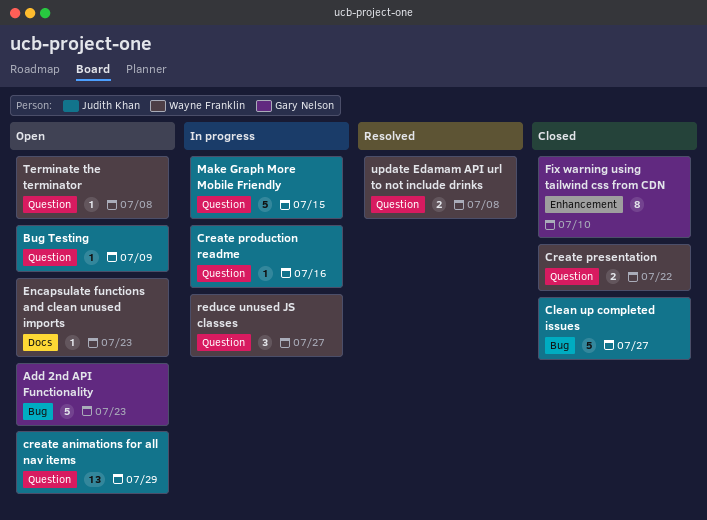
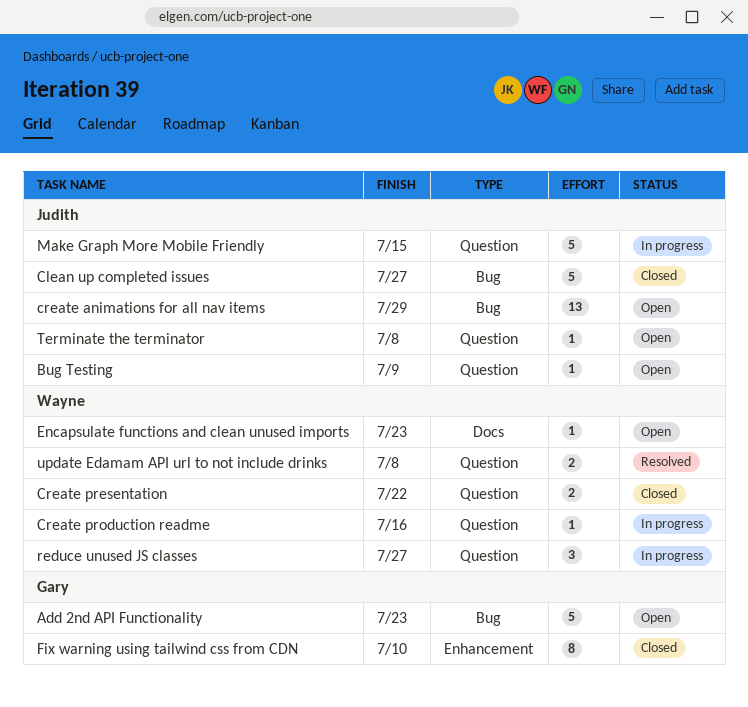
create animations for all nav items, label: Question -> Bug
Create production readme, owner: Judith Khan -> Wayne Franklin
Terminate the terminator, owner: Wayne Franklin -> Judith Khan

